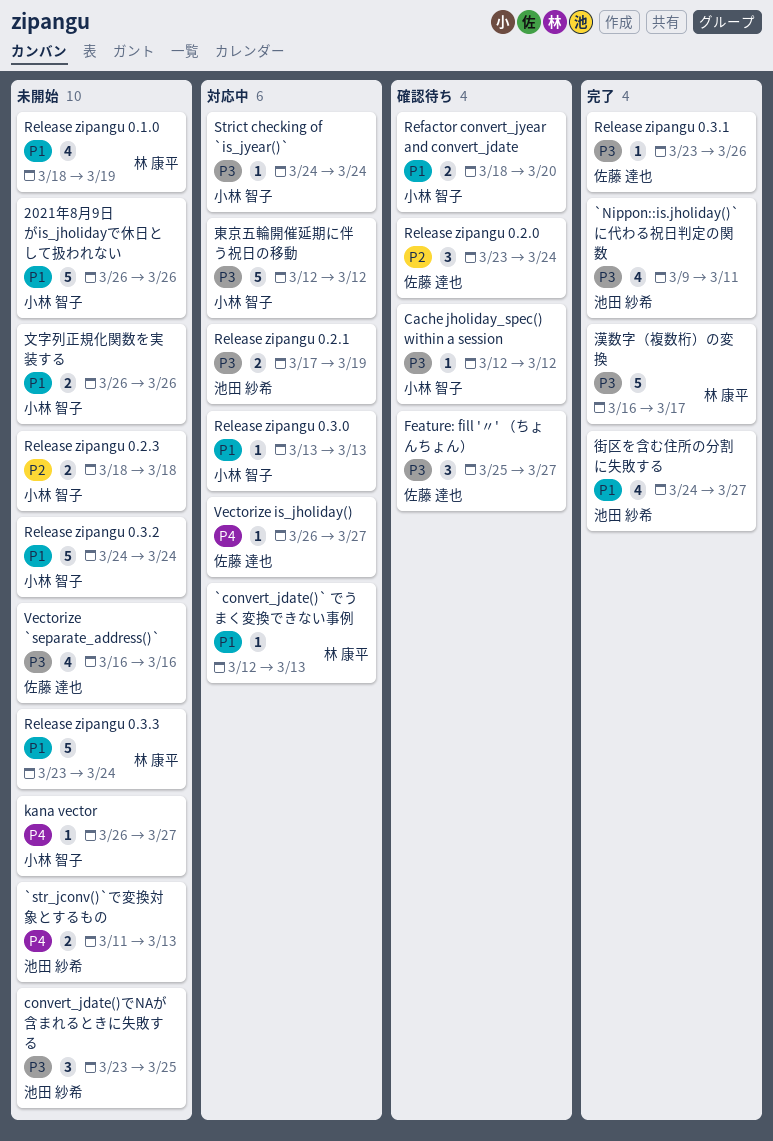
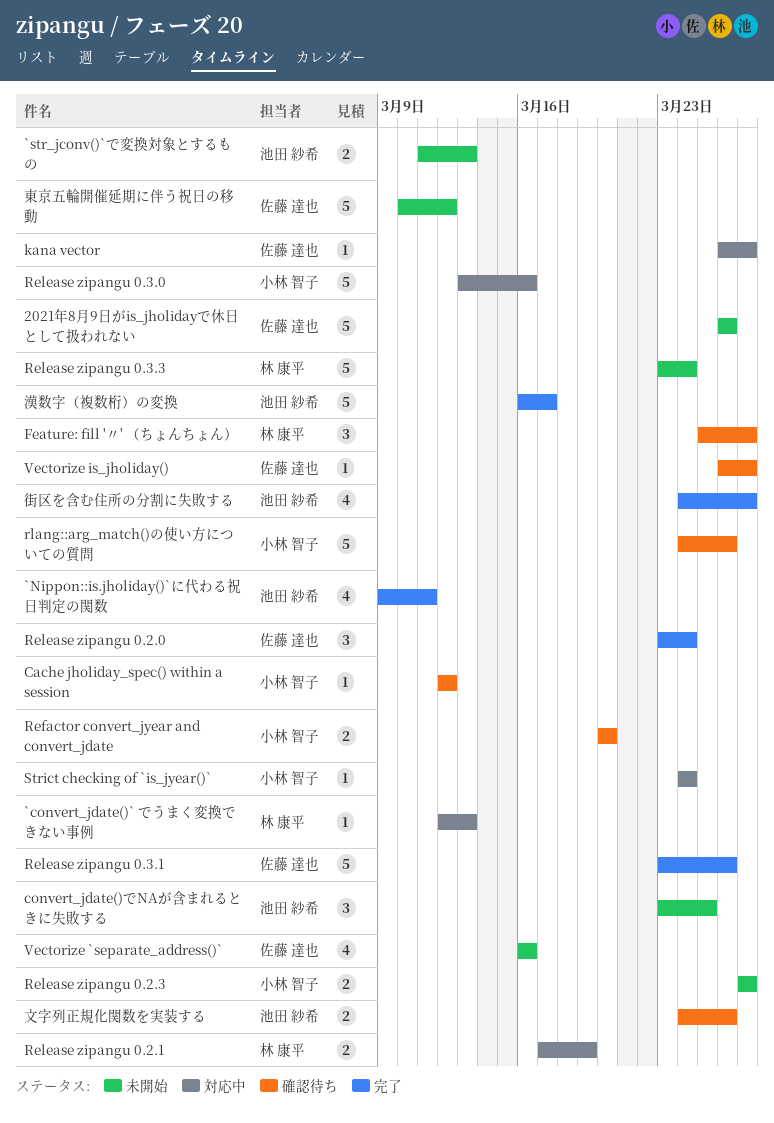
2021年8月9日がis_jholidayで休日として扱われない, owner: 小林 智子 -> 佐藤 達也
Feature: fill '〃' （ちょんちょん）, owner: 佐藤 達也 -> 林 康平
kana vector, status: 未開始 -> 対応中
kana vector, owner: 小林 智子 -> 佐藤 達也
Refactor convert_jyear and convert_jdate, start: Mar 18 -> Mar 20
Release zipangu 0.1.0: present -> none
Release zipangu 0.2.0, status: 確認待ち -> 完了
Release zipangu 0.2.1, owner: 池田 紗希 -> 林 康平
Release zipangu 0.2.3, start: Mar 18 -> Mar 27
Release zipangu 0.2.3, due: Mar 18 -> Mar 27
Release zipangu 0.3.0, estimate: 1 -> 5
Release zipangu 0.3.0, due: Mar 13 -> Mar 16
Release zipangu 0.3.1, estimate: 1 -> 5
Release zipangu 0.3.2: present -> none
rlang::arg_match()の使い方についての質問: none -> present
Vectorize is_jholiday(), status: 対応中 -> 確認待ち
文字列正規化関数を実装する, status: 未開始 -> 確認待ち
文字列正規化関数を実装する, owner: 小林 智子 -> 池田 紗希
文字列正規化関数を実装する, start: Mar 26 -> Mar 24
東京五輪開催延期に伴う祝日の移動, status: 対応中 -> 未開始
東京五輪開催延期に伴う祝日の移動, owner: 小林 智子 -> 佐藤 達也
東京五輪開催延期に伴う祝日の移動, start: Mar 12 -> Mar 10
漢数字（複数桁）の変換, owner: 林 康平 -> 池田 紗希

